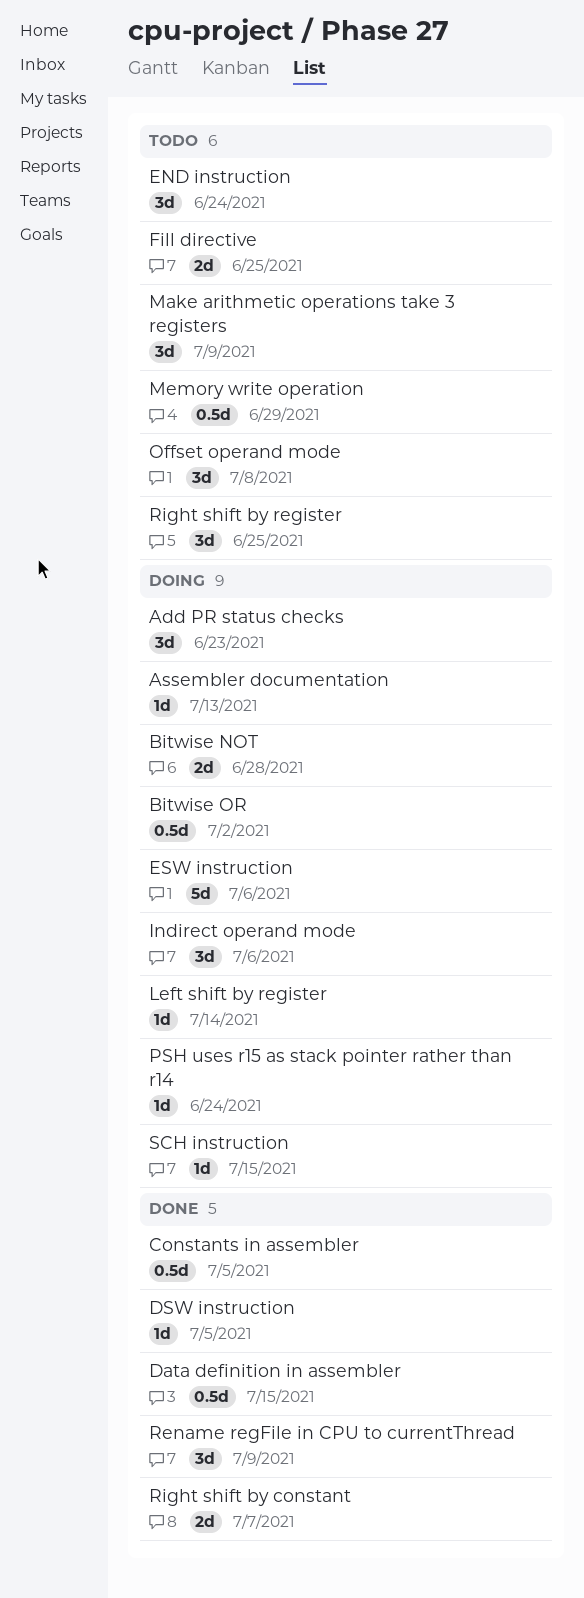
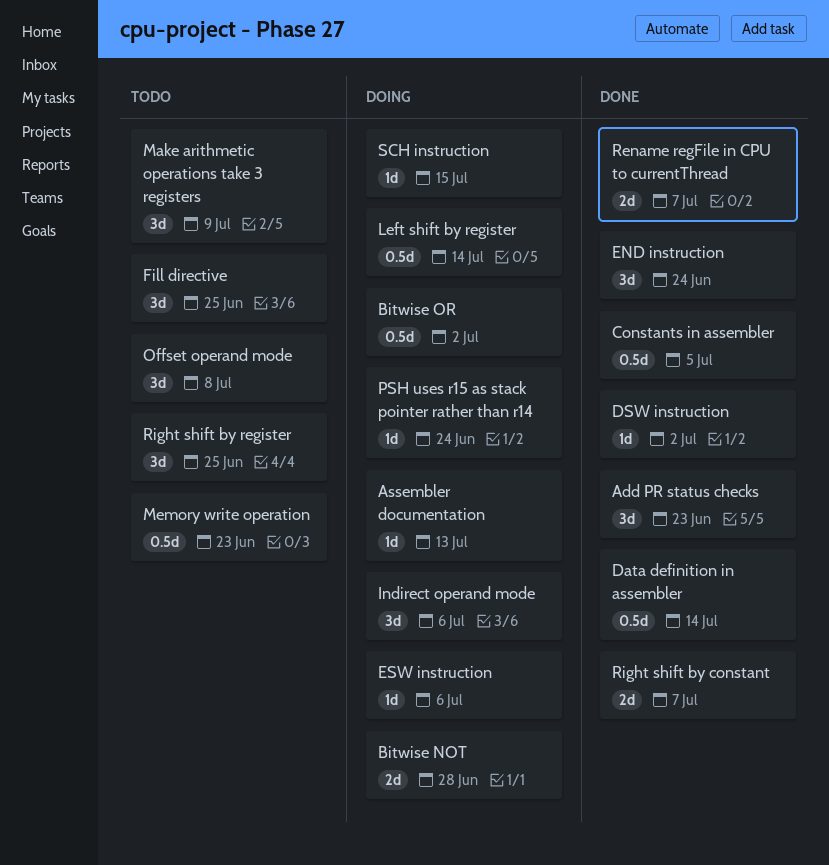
Add PR status checks, status: Doing -> Done
Data definition in assembler, due: Jul 15 -> Jul 14
DSW instruction, due: Jul 5 -> Jul 2
END instruction, status: Todo -> Done
ESW instruction, estimate: 5d -> 1d
Fill directive, estimate: 2d -> 3d
Left shift by register, estimate: 1d -> 0.5d
Memory write operation, due: Jun 29 -> Jun 23
Rename regFile in CPU to currentThread, estimate: 3d -> 2d
Rename regFile in CPU to currentThread, due: Jul 9 -> Jul 7

